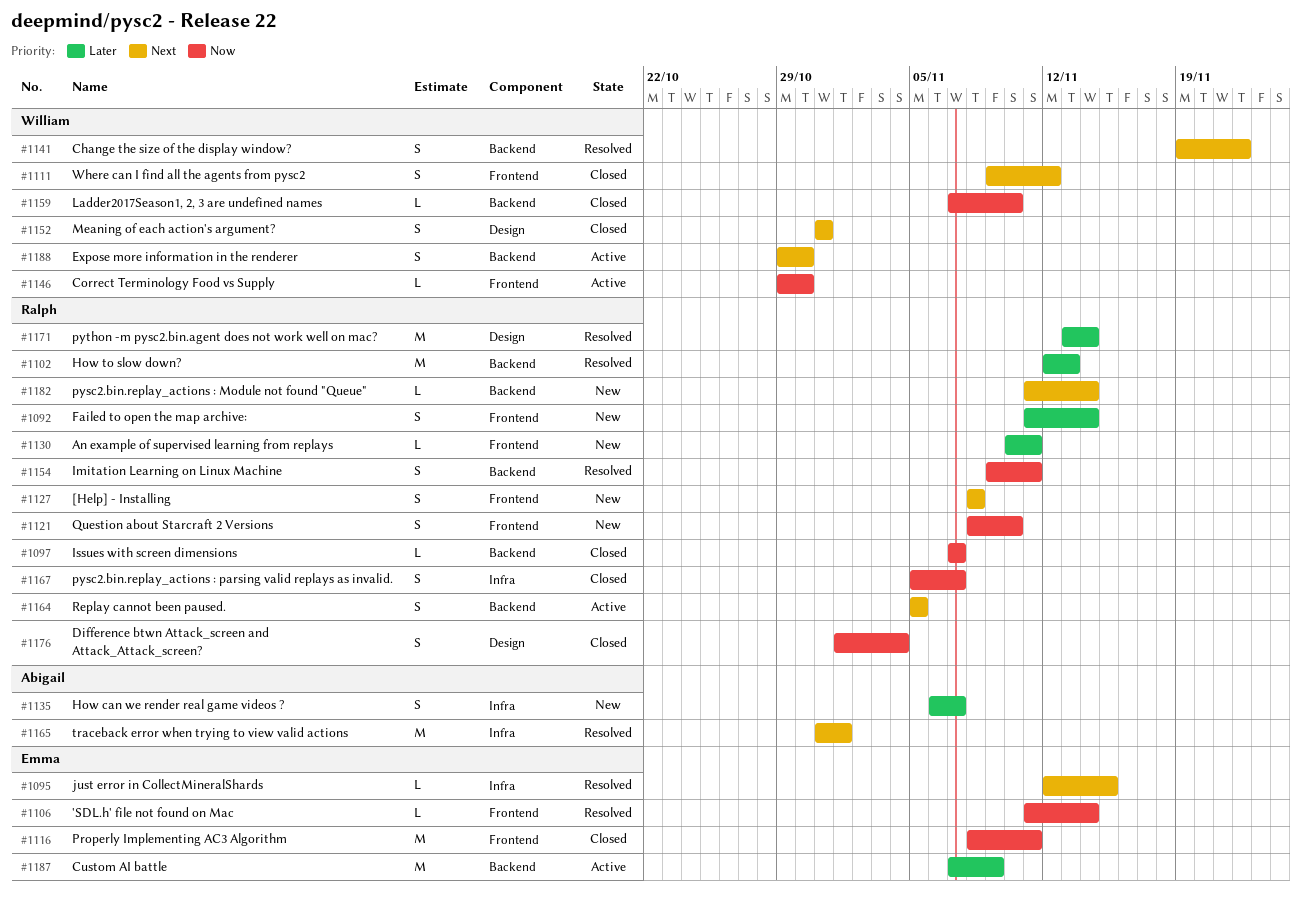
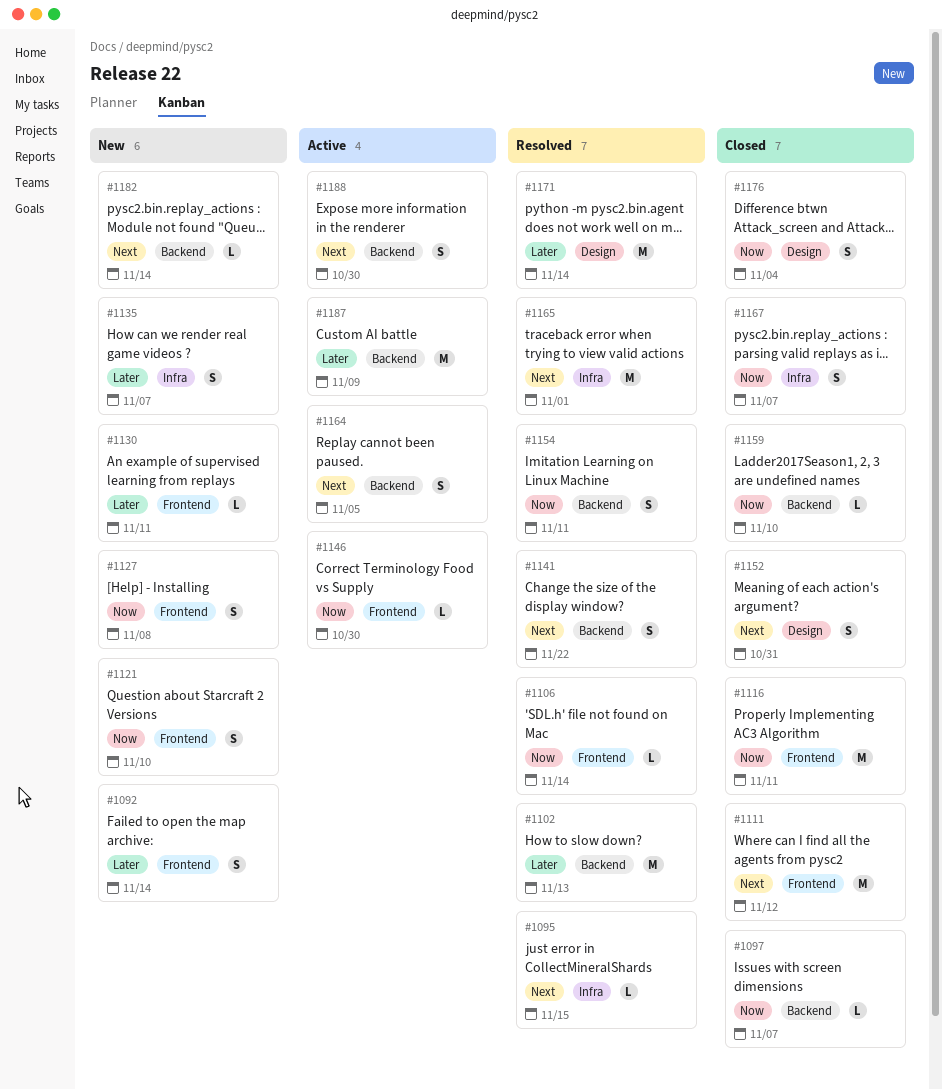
#1111, estimate: S -> M
#1127, priority: Next -> Now

